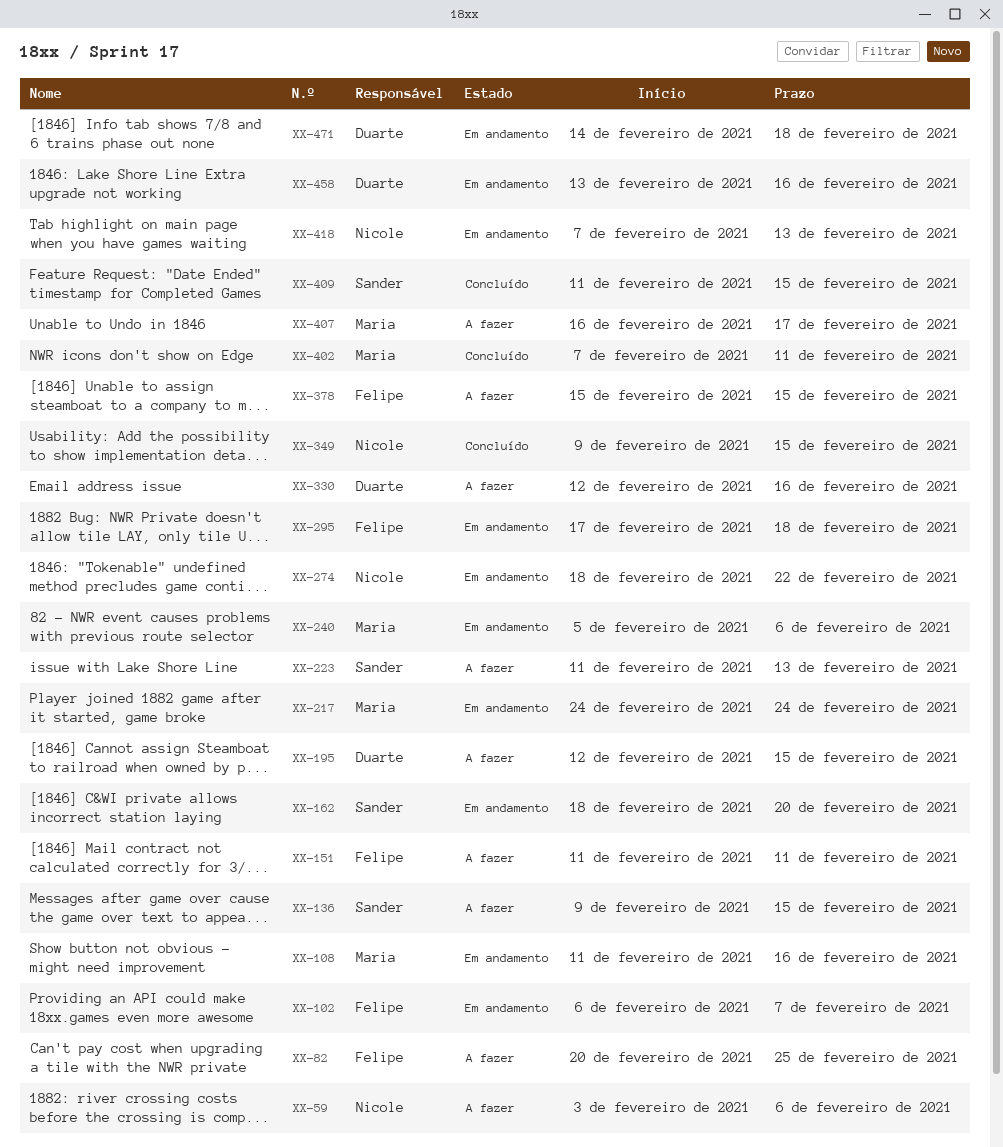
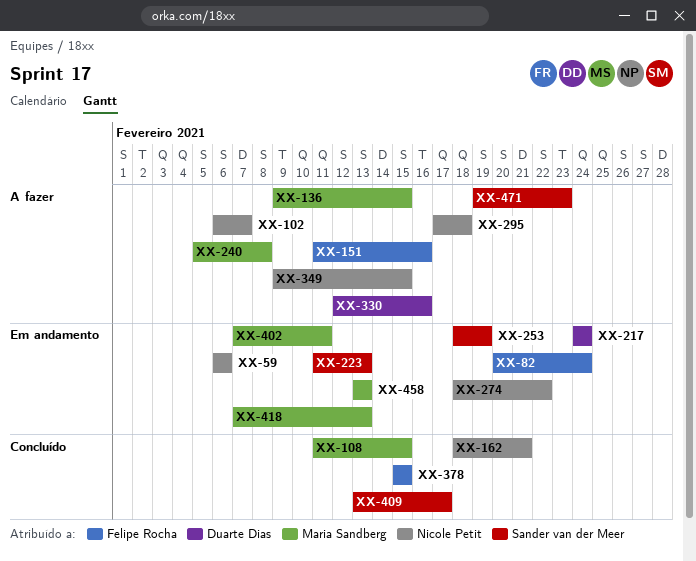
XX-59, status: A fazer -> Em andamento
XX-59, start: Feb 3 -> Feb 6
XX-82, status: A fazer -> Em andamento
XX-82, due: Feb 25 -> Feb 24
XX-102, status: Em andamento -> A fazer
XX-102, owner: Felipe Rocha -> Nicole Petit
XX-108, status: Em andamento -> Concluído
XX-108, due: Feb 16 -> Feb 15
XX-136, owner: Sander van der Meer -> Maria Sandberg
XX-151, due: Feb 11 -> Feb 16
XX-162, status: Em andamento -> Concluído
XX-162, owner: Sander van der Meer -> Nicole Petit
XX-162, due: Feb 20 -> Feb 21
XX-195: present -> none
XX-217, owner: Maria Sandberg -> Duarte Dias
XX-223, status: A fazer -> Em andamento
XX-240, status: Em andamento -> A fazer
XX-240, due: Feb 6 -> Feb 8
XX-253: none -> present
XX-295, status: Em andamento -> A fazer
XX-295, owner: Felipe Rocha -> Nicole Petit
XX-349, status: Concluído -> A fazer
XX-378, status: A fazer -> Concluído
XX-402, status: Concluído -> Em andamento
XX-407: present -> none
XX-409, start: Feb 11 -> Feb 13
XX-409, due: Feb 15 -> Feb 17
XX-418, owner: Nicole Petit -> Maria Sandberg
XX-458, owner: Duarte Dias -> Maria Sandberg
XX-458, due: Feb 16 -> Feb 13
XX-471, status: Em andamento -> A fazer
XX-471, owner: Duarte Dias -> Sander van der Meer
XX-471, start: Feb 14 -> Feb 19
XX-471, due: Feb 18 -> Feb 23

